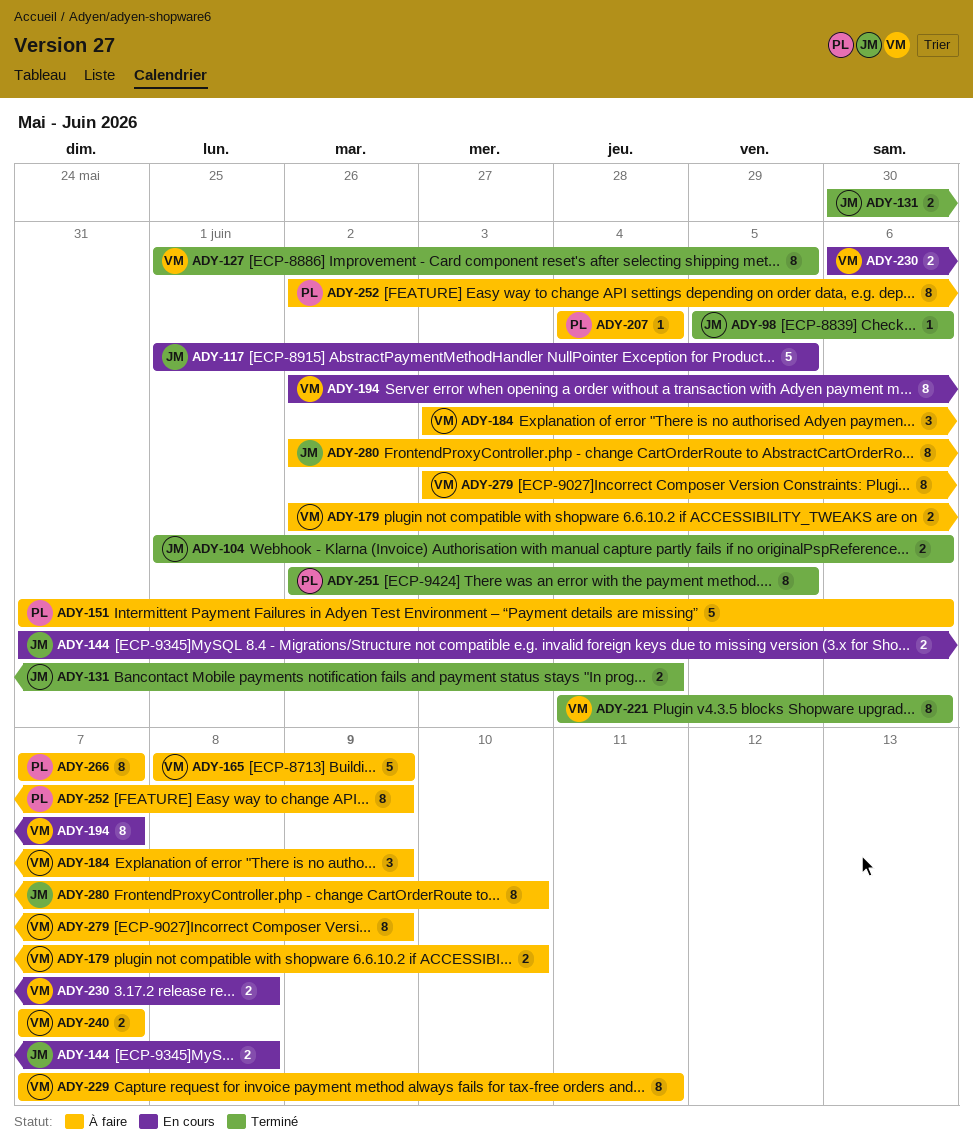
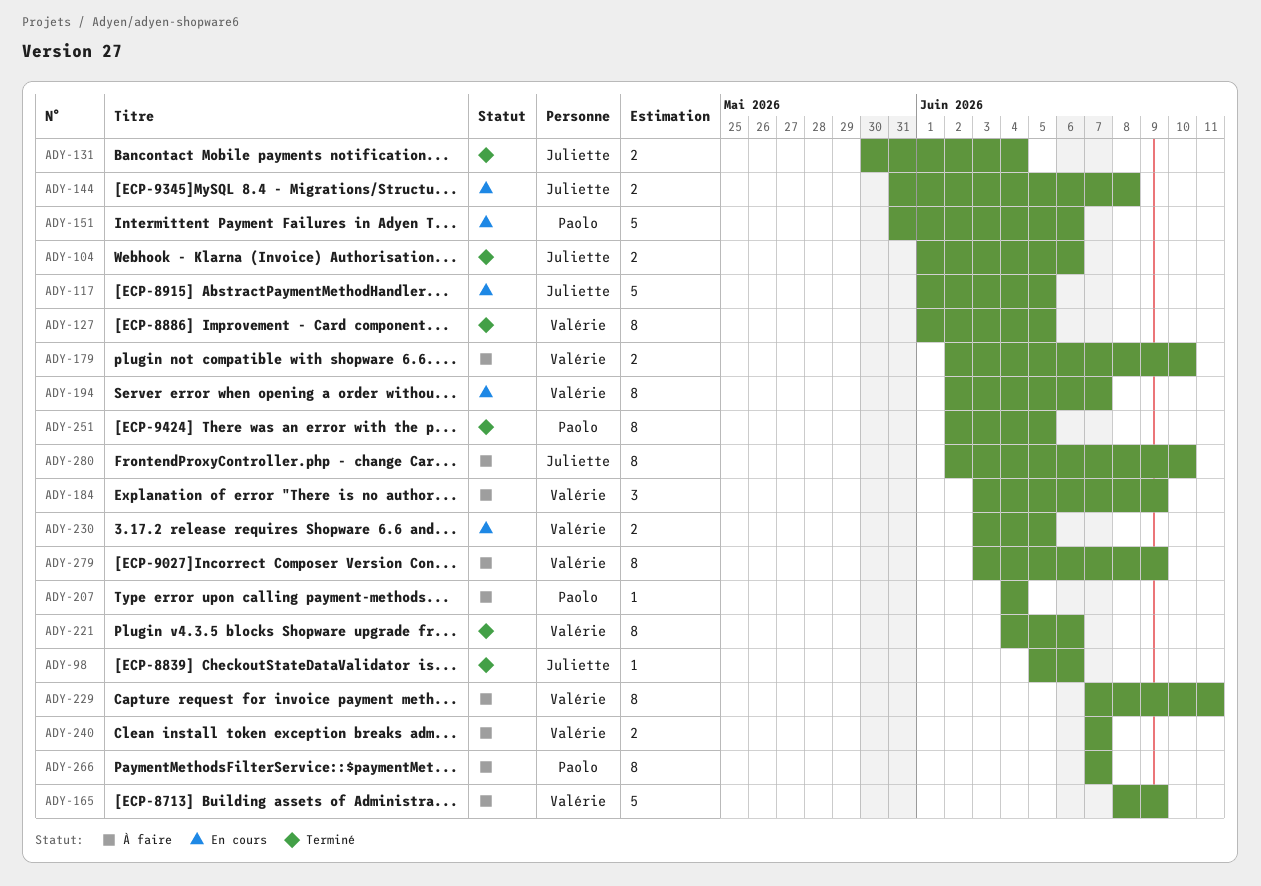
ADY-151, status: À faire -> En cours
ADY-230, start: Jun 6 -> Jun 3
ADY-230, due: Jun 8 -> Jun 5
ADY-252: present -> none

